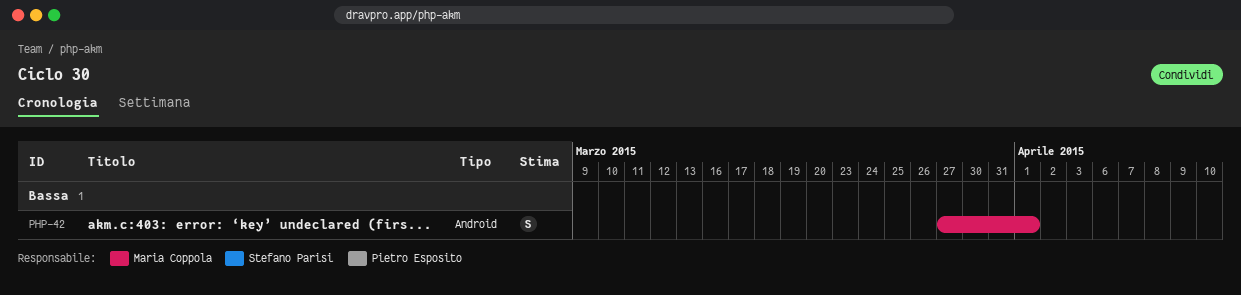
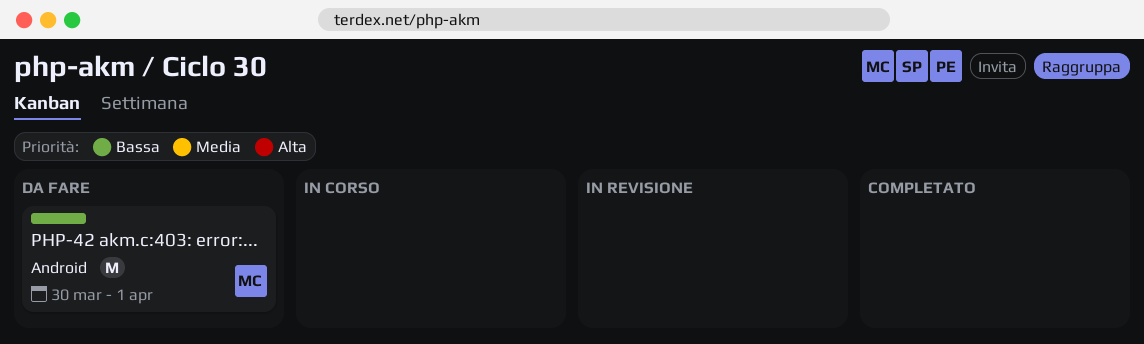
PHP-42, estimate: S -> M
PHP-42, start: Mar 27 -> Mar 30

